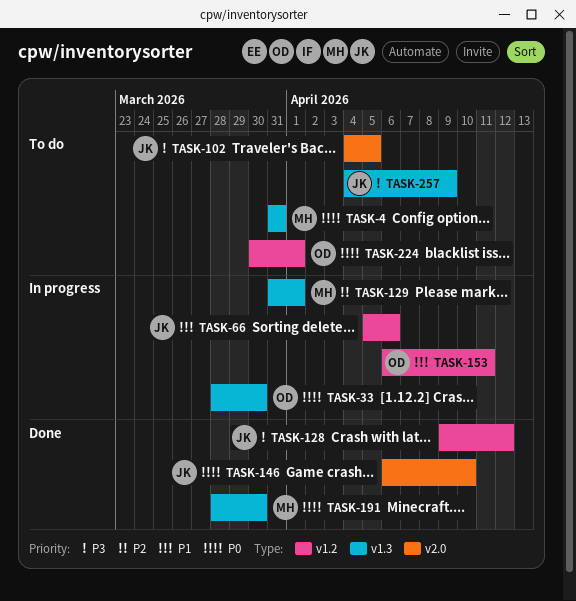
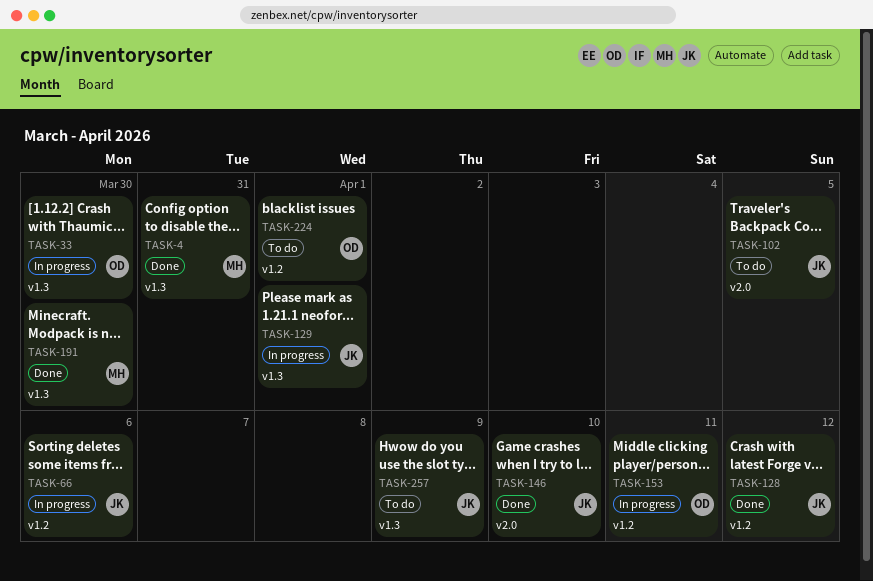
TASK-4, status: To do -> Done
TASK-129, owner: MH -> JK

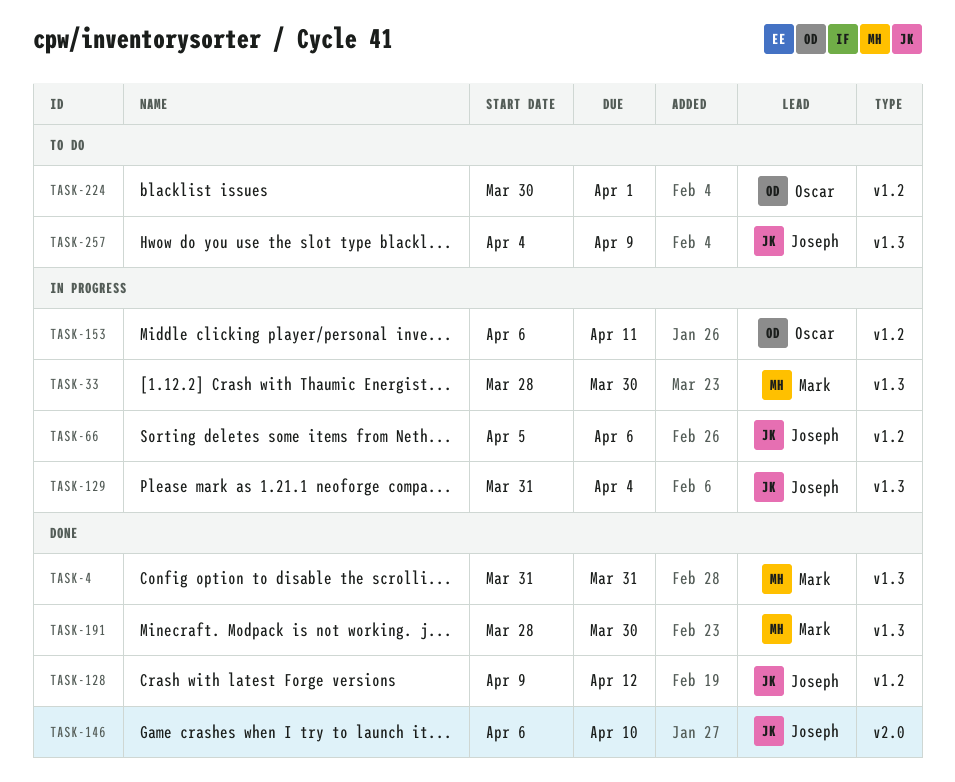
TASK-33, owner: Oscar -> Mark
TASK-102: present -> none
TASK-129, due: Apr 1 -> Apr 4

